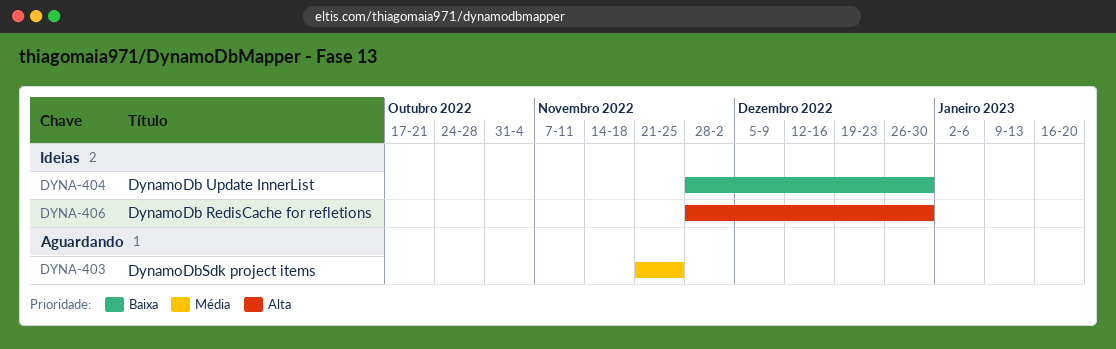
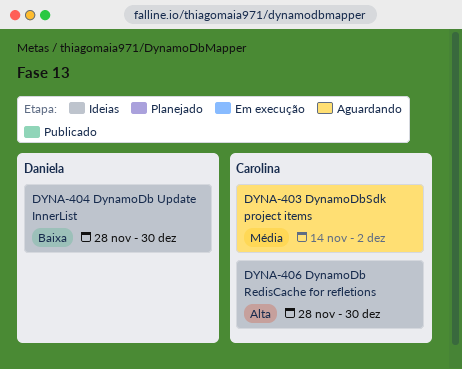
DYNA-403, start: Nov 21 -> Nov 14
DYNA-403, due: Nov 25 -> Dec 2

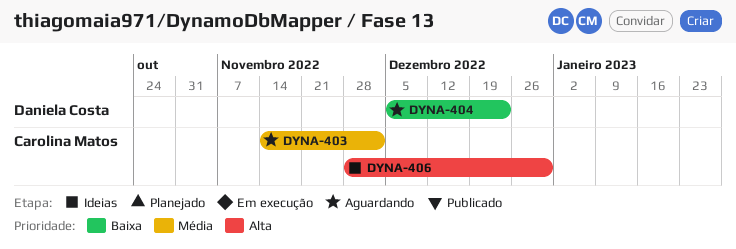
DYNA-404, status: Ideias -> Aguardando
DYNA-404, start: Nov 28 -> Dec 5
DYNA-404, due: Dec 30 -> Dec 23

